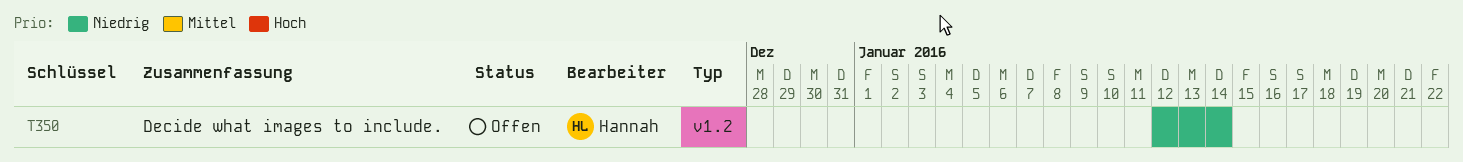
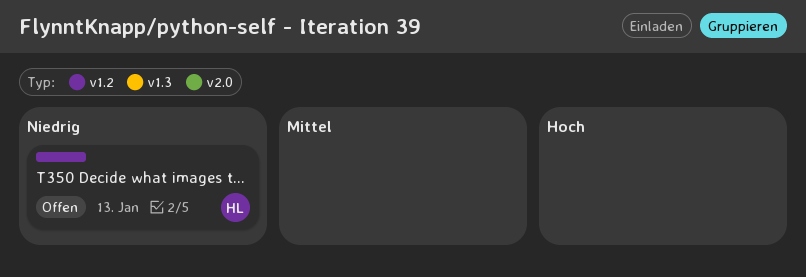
T350, due: Jan 14 -> Jan 13

